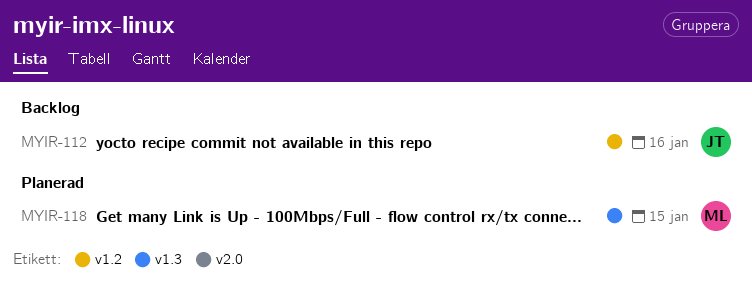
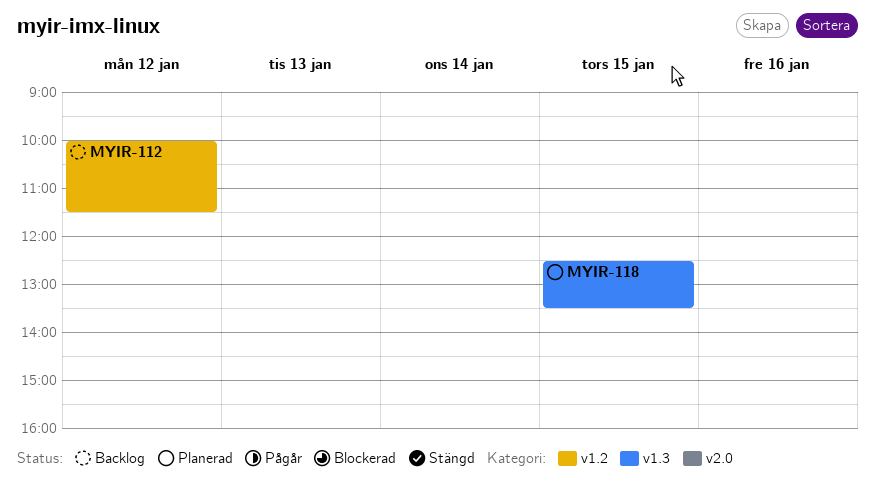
MYIR-112, day: Jan 16 -> Jan 12

